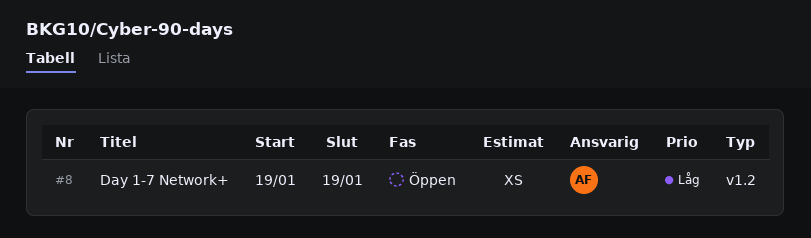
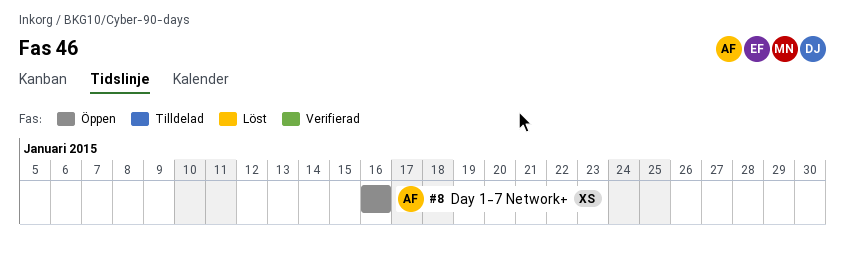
#8, start: Jan 19 -> Jan 16
#8, due: Jan 19 -> Jan 16

